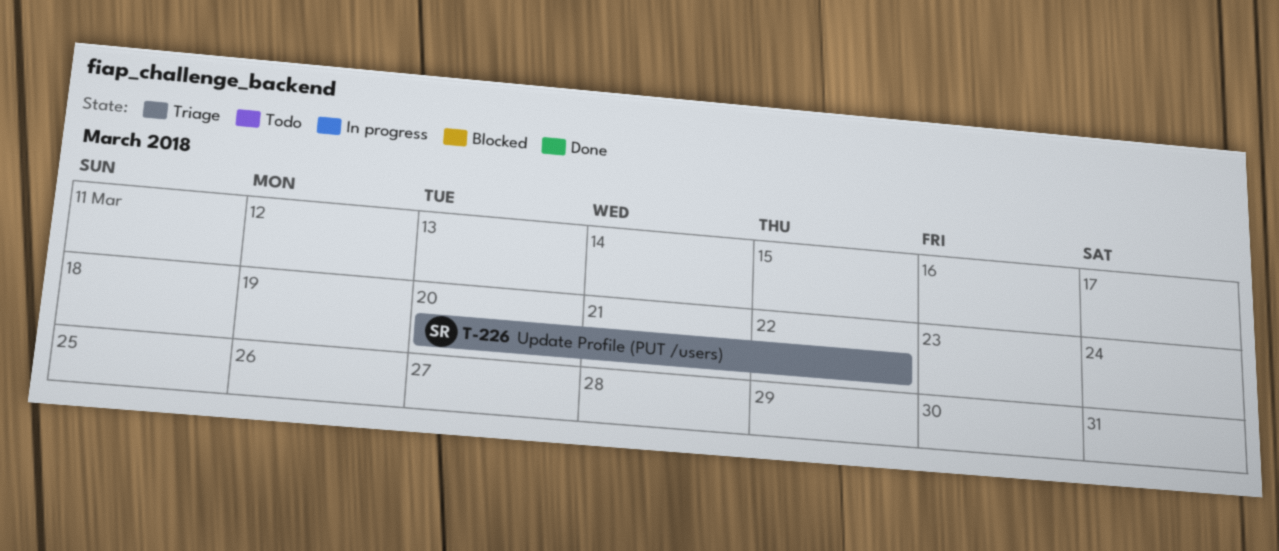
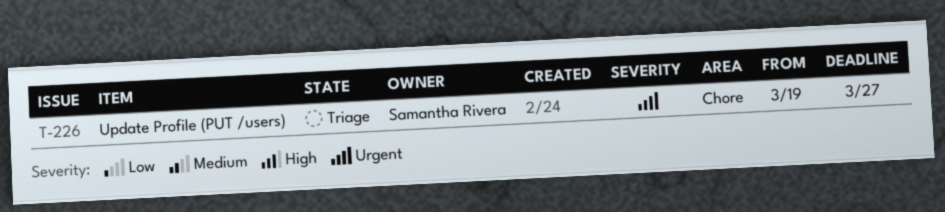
T-226, start: Mar 20 -> Mar 19
T-226, due: Mar 22 -> Mar 27

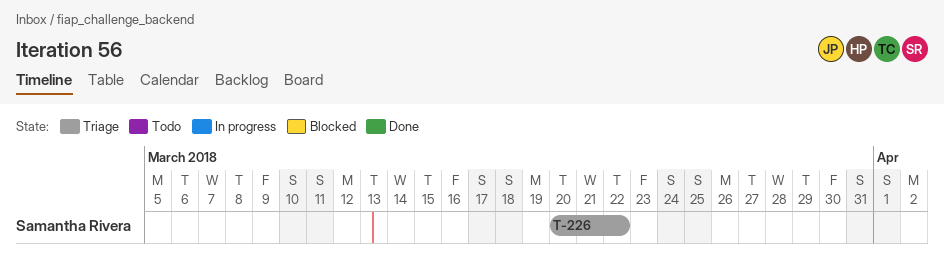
T-226, start: Mar 19 -> Mar 20
T-226, due: Mar 27 -> Mar 22

